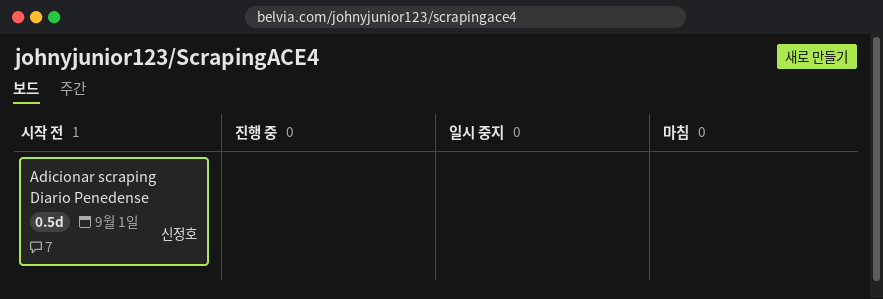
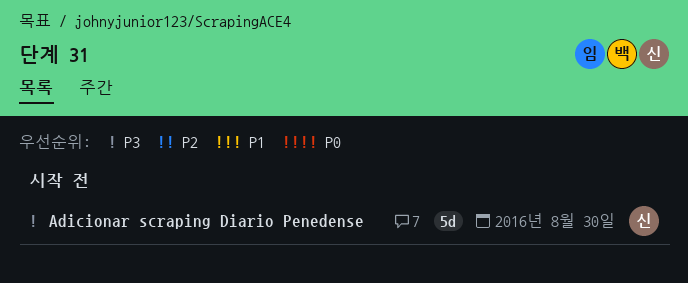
Adicionar scraping Diario Penedense, estimate: 0.5d -> 5d
Adicionar scraping Diario Penedense, due: Sep 1 -> Aug 30

